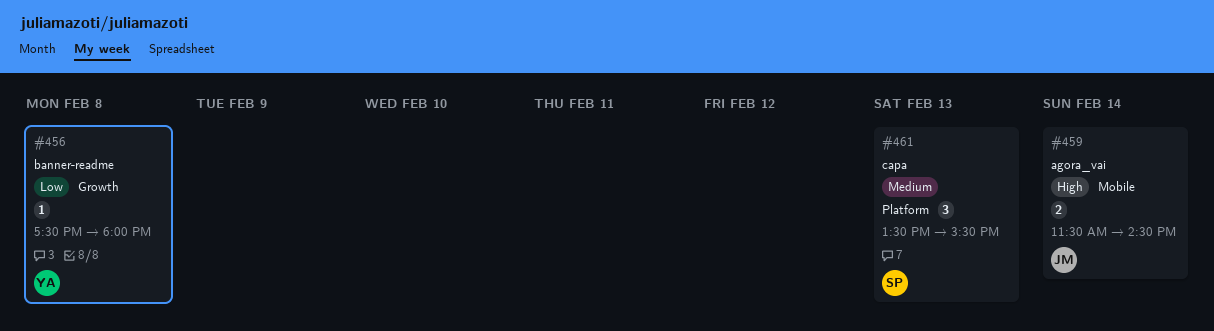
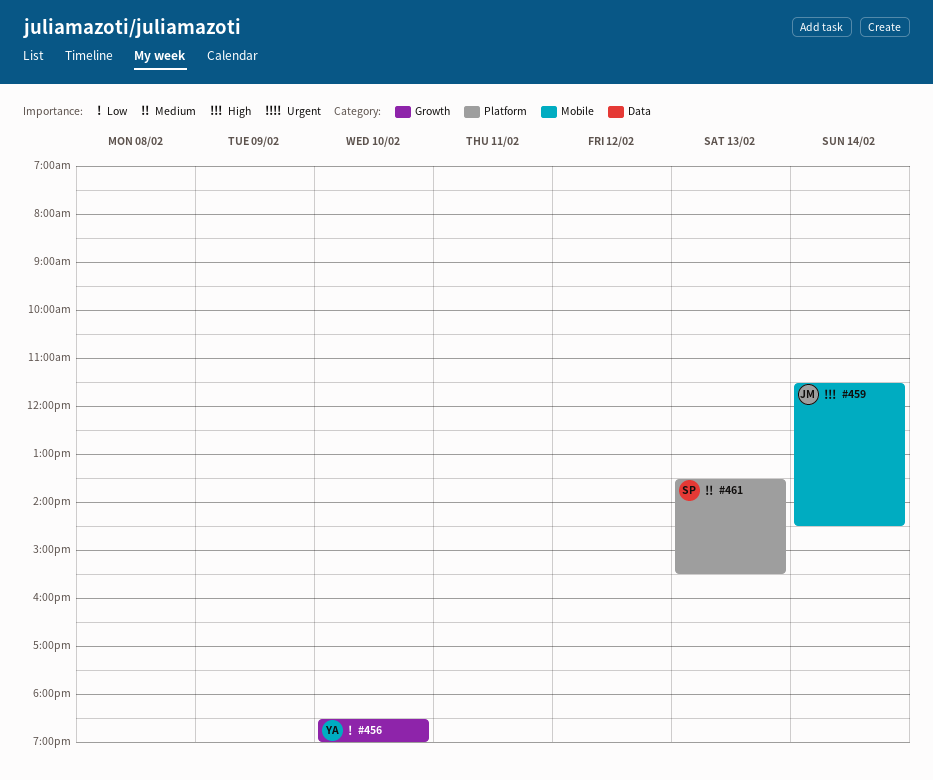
#456, day: Feb 8 -> Feb 10
#456, begins: 17:30 -> 18:30
#456, ends: 18:00 -> 19:00

